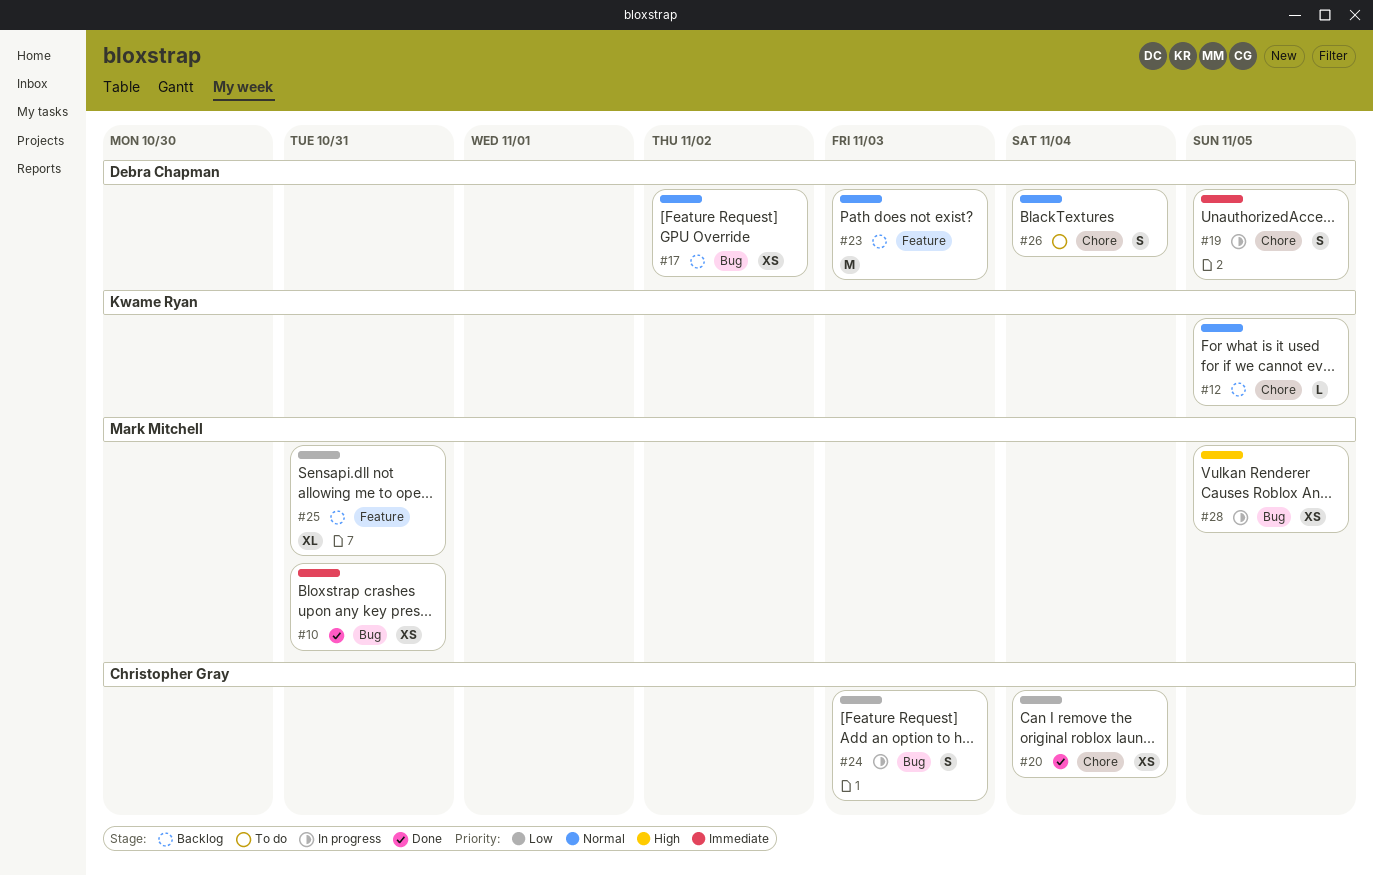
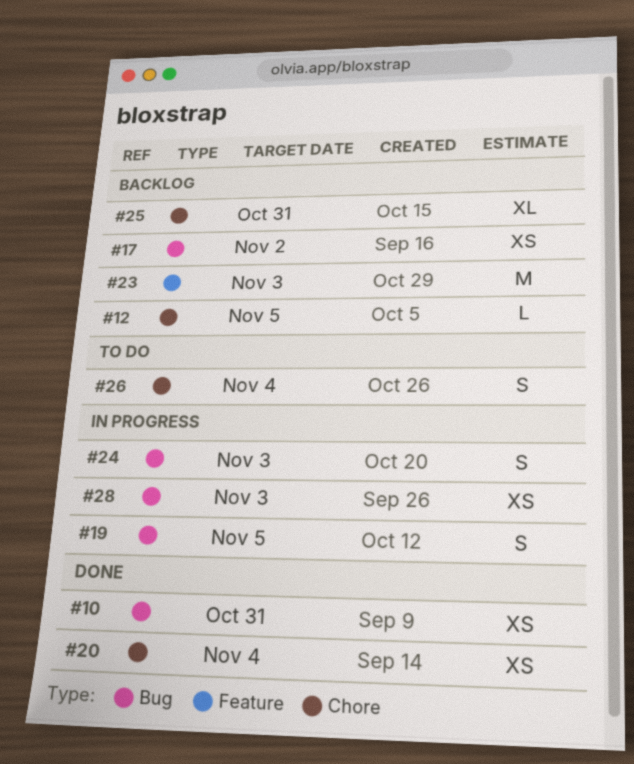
#19, label: Chore -> Bug
#25, label: Feature -> Chore
#28, due: Nov 5 -> Nov 3

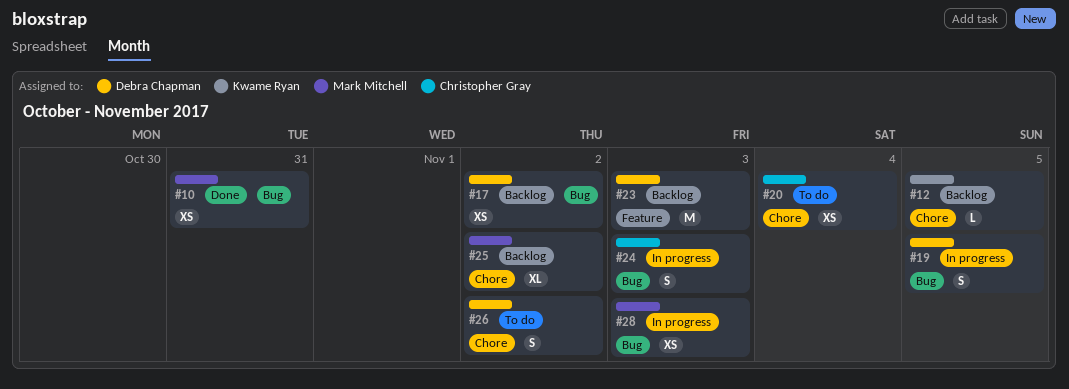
#20, status: Done -> To do
#25, due: Oct 31 -> Nov 2
#26, due: Nov 4 -> Nov 2

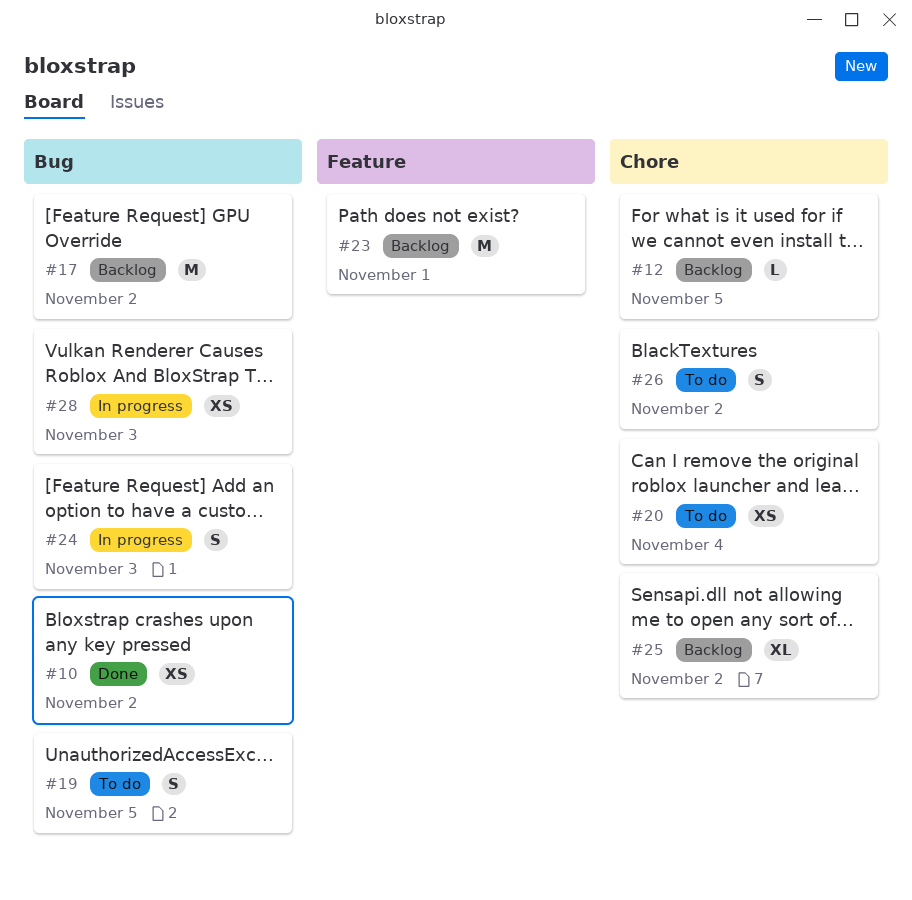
#10, due: Oct 31 -> Nov 2
#17, estimate: XS -> M
#19, status: In progress -> To do
#23, due: Nov 3 -> Nov 1

